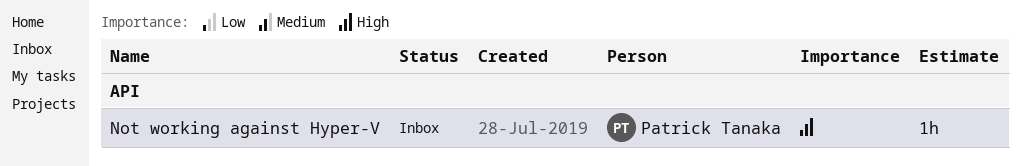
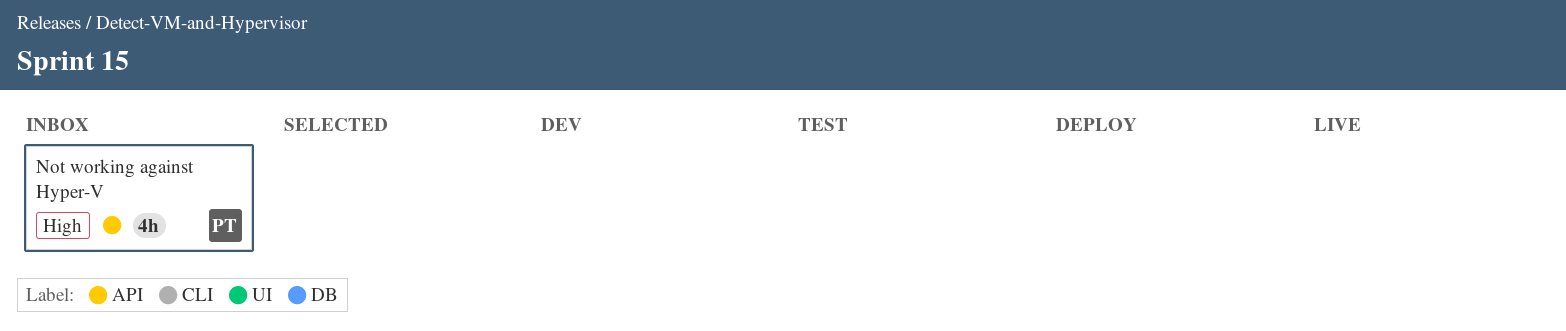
Not working against Hyper-V, estimate: 1h -> 4h

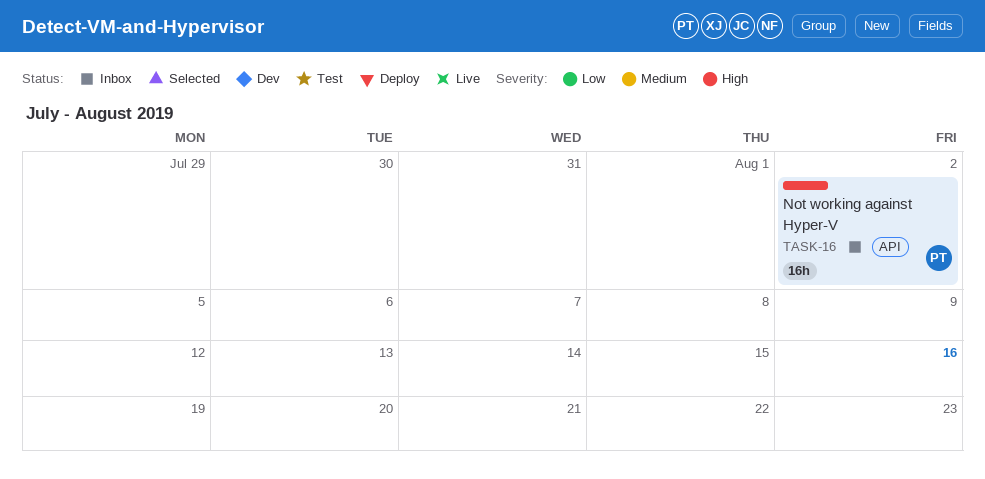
Not working against Hyper-V, estimate: 4h -> 16h

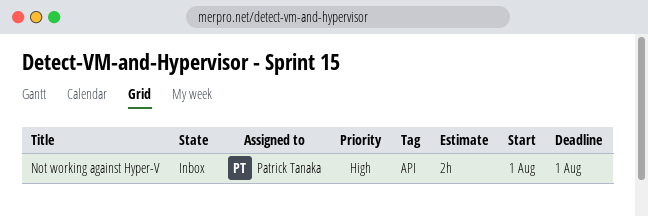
Not working against Hyper-V, estimate: 16h -> 2h
Not working against Hyper-V, due: Aug 2 -> Aug 1

